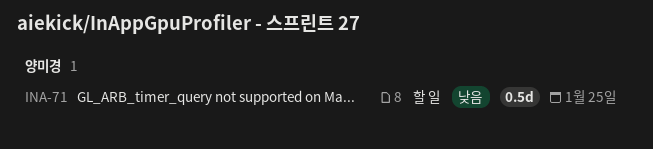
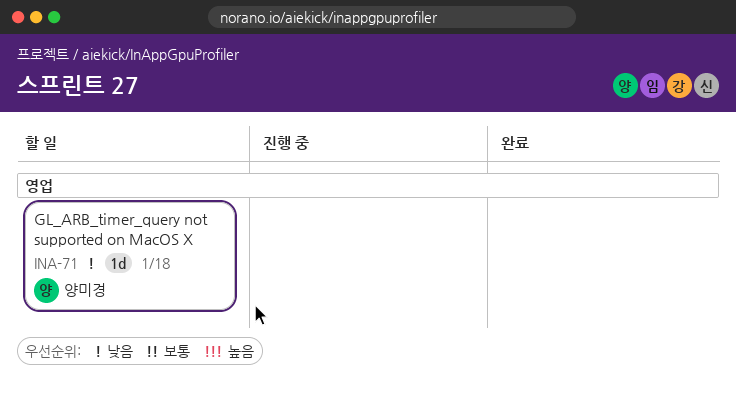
INA-71, estimate: 0.5d -> 1d
INA-71, due: Jan 25 -> Jan 18

